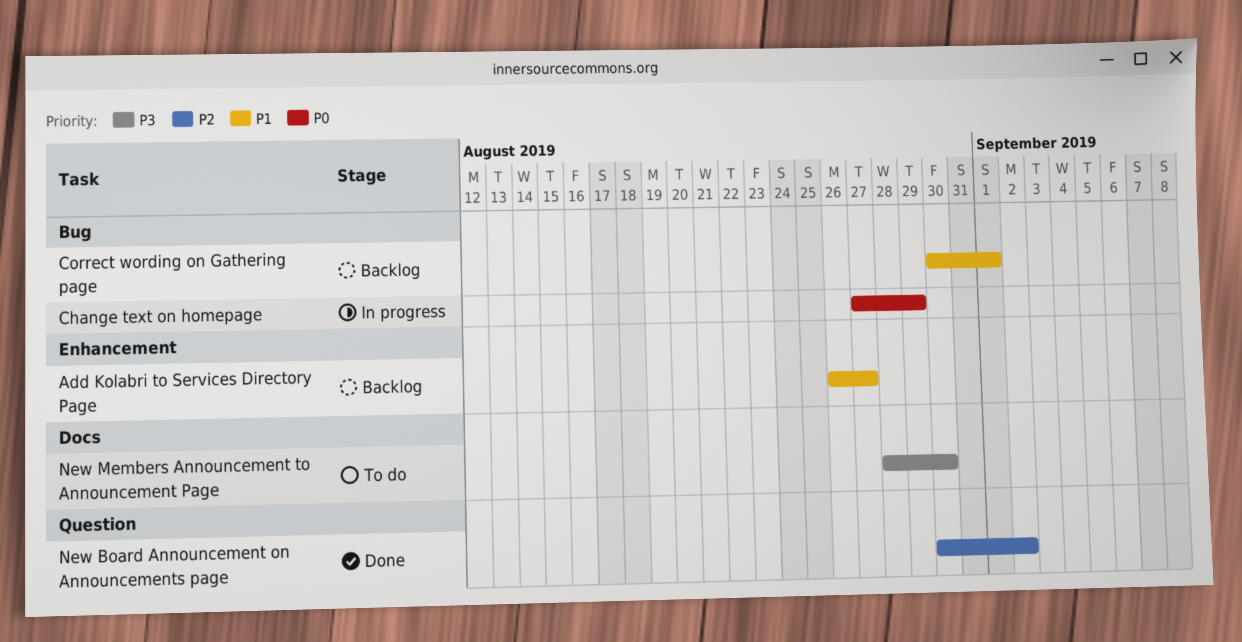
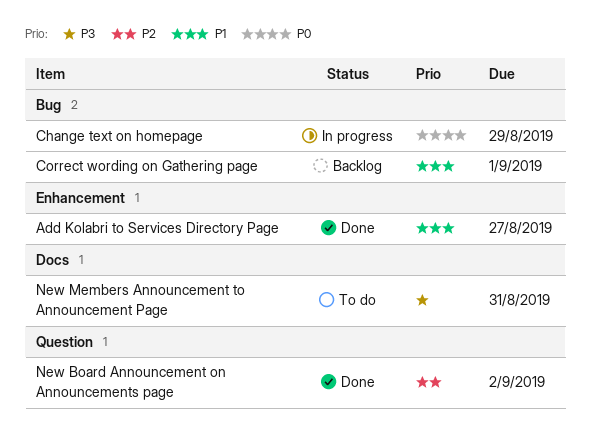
Add Kolabri to Services Directory Page, status: Backlog -> Done
New Members Announcement to Announcement Page, due: Aug 30 -> Aug 31

